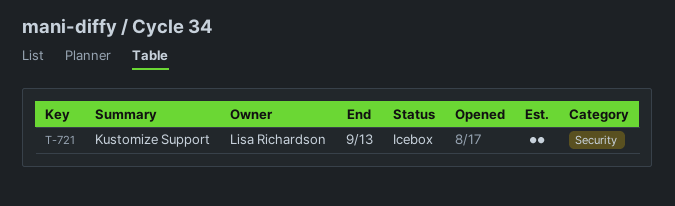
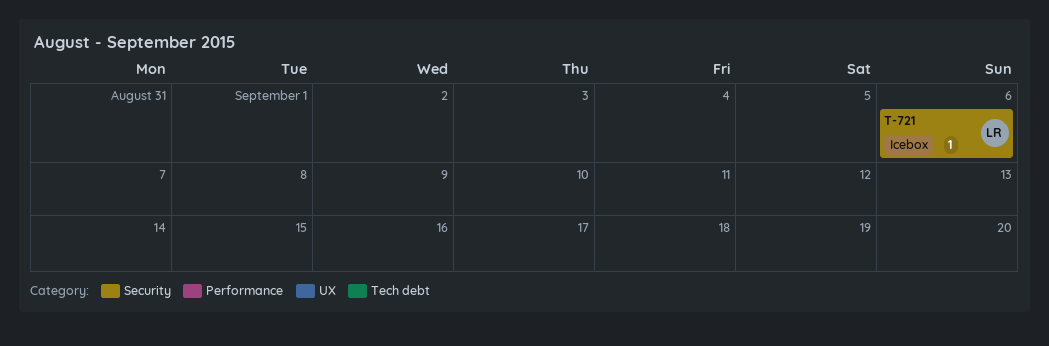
T-721, estimate: 2 -> 1
T-721, due: Sep 13 -> Sep 6

